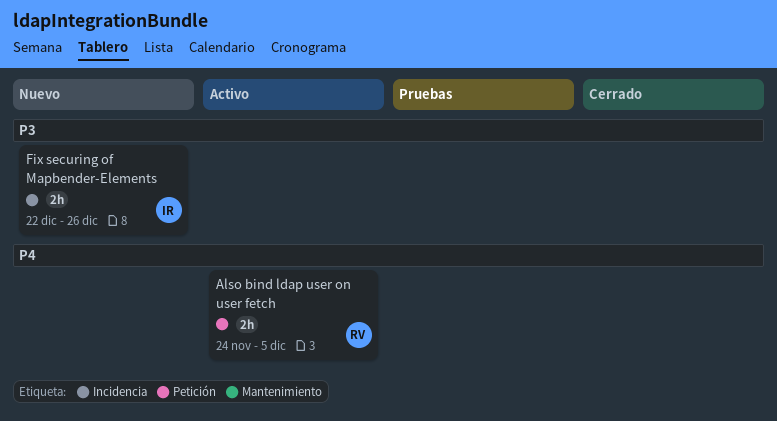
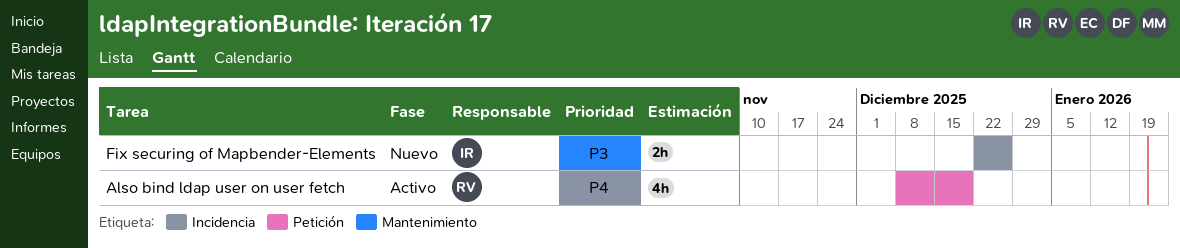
Also bind ldap user on user fetch, estimate: 2h -> 4h
Also bind ldap user on user fetch, start: Nov 24 -> Dec 8
Also bind ldap user on user fetch, due: Dec 5 -> Dec 19

